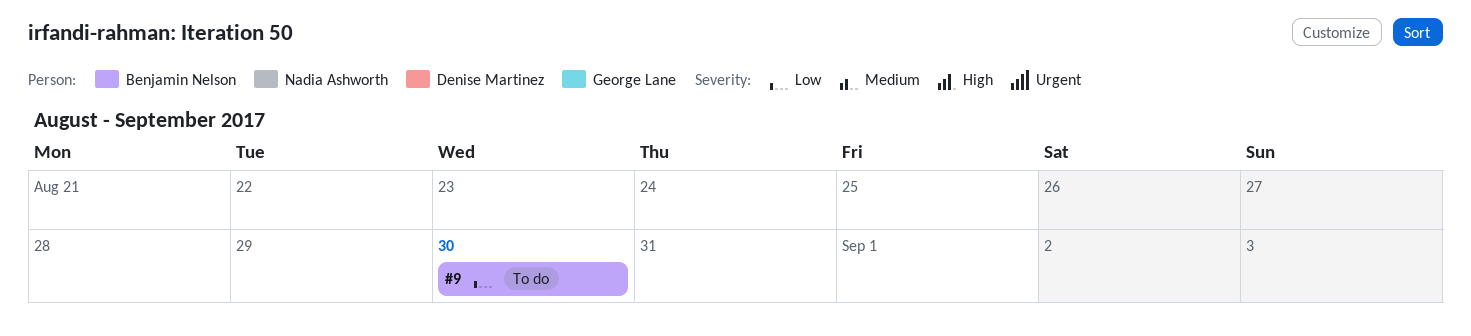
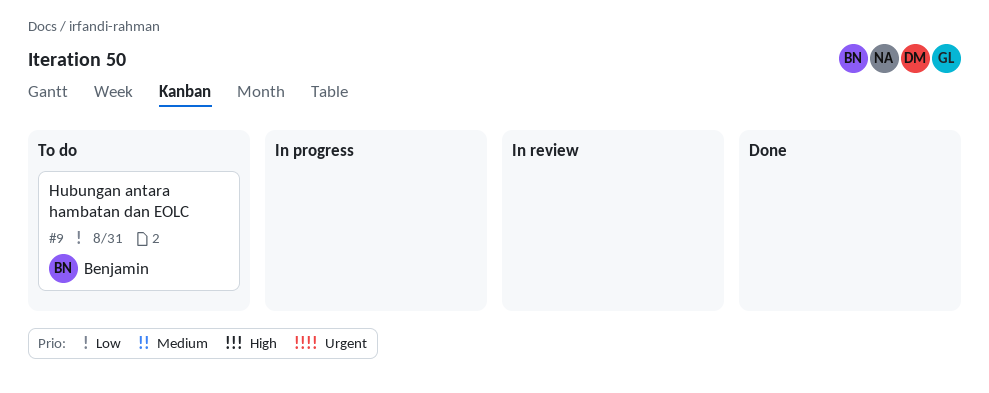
#9, due: Aug 30 -> Aug 31

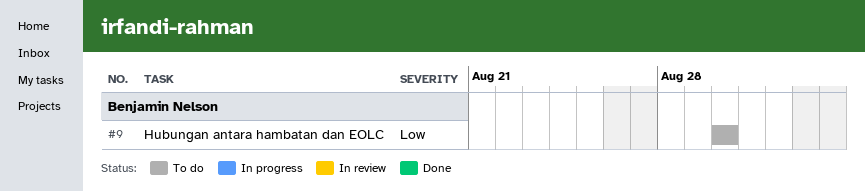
#9, due: Aug 31 -> Aug 30

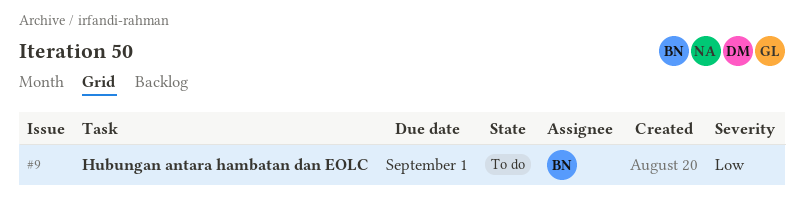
#9, due: Aug 30 -> Sep 1

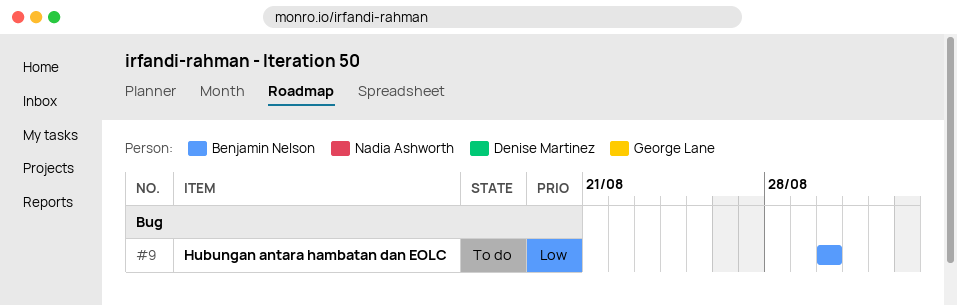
#9, due: Sep 1 -> Aug 30

